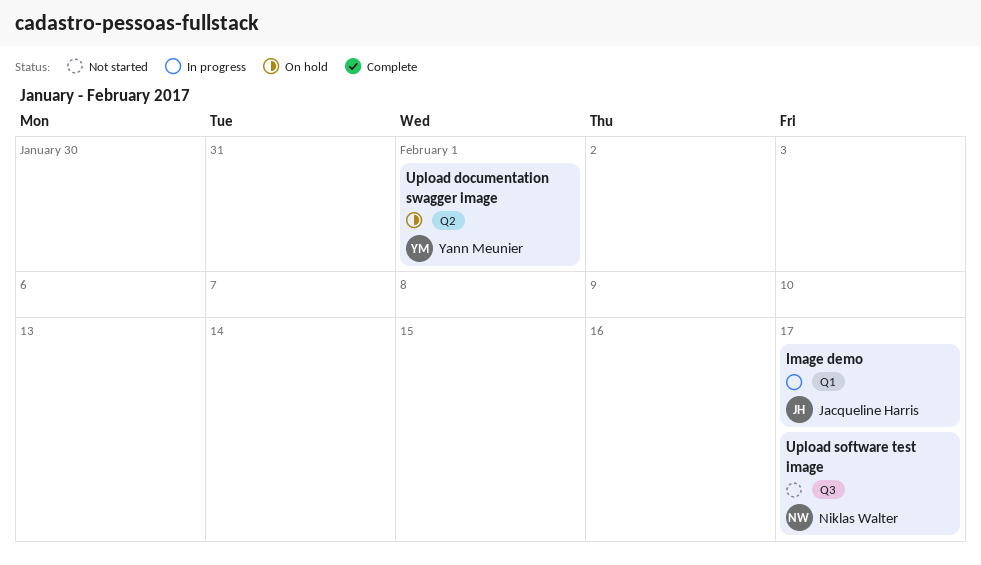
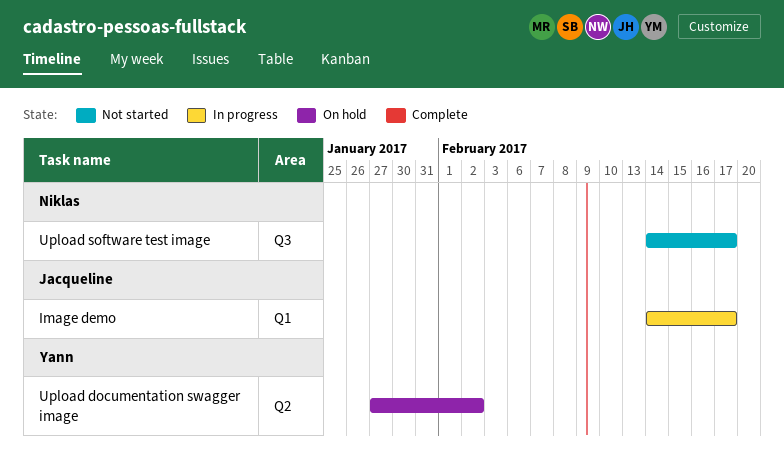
Upload documentation swagger image, due: Feb 1 -> Feb 2

